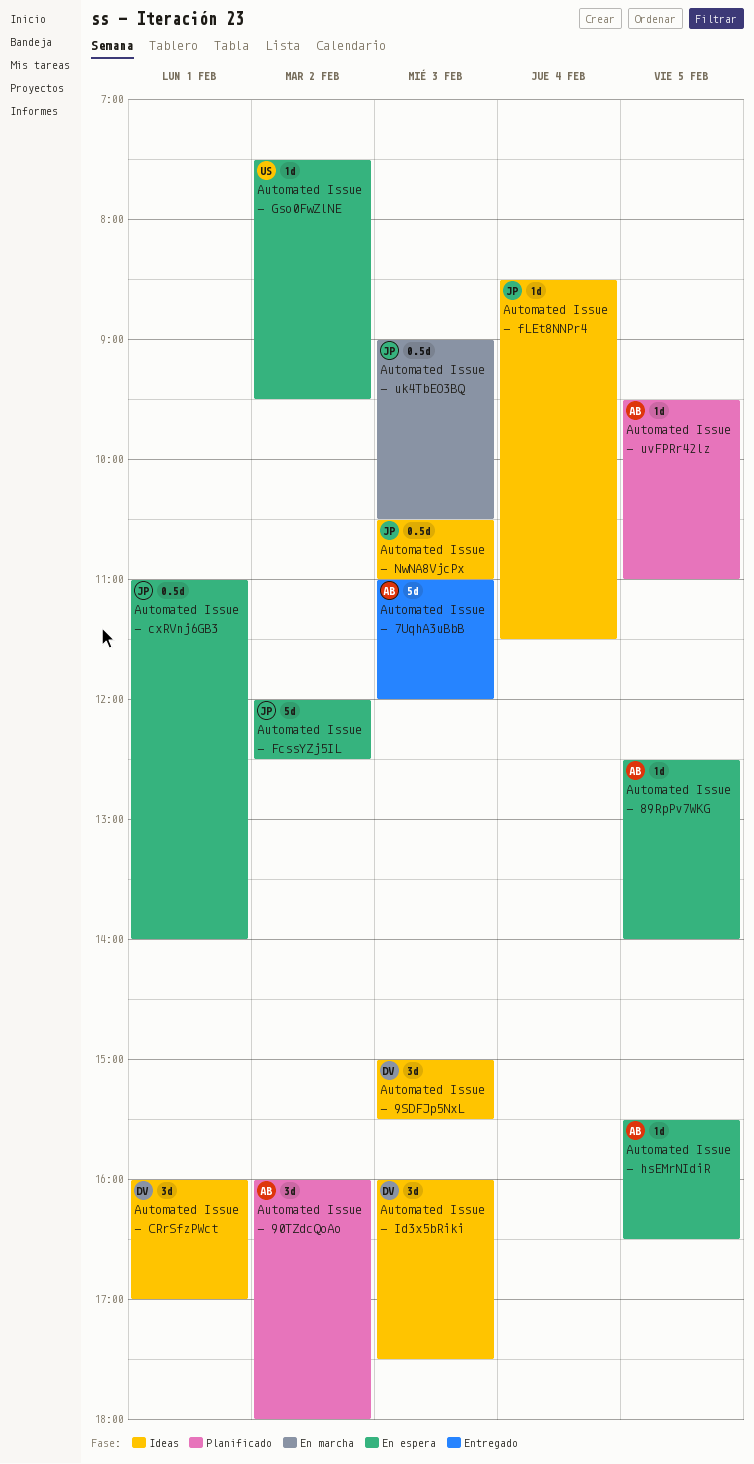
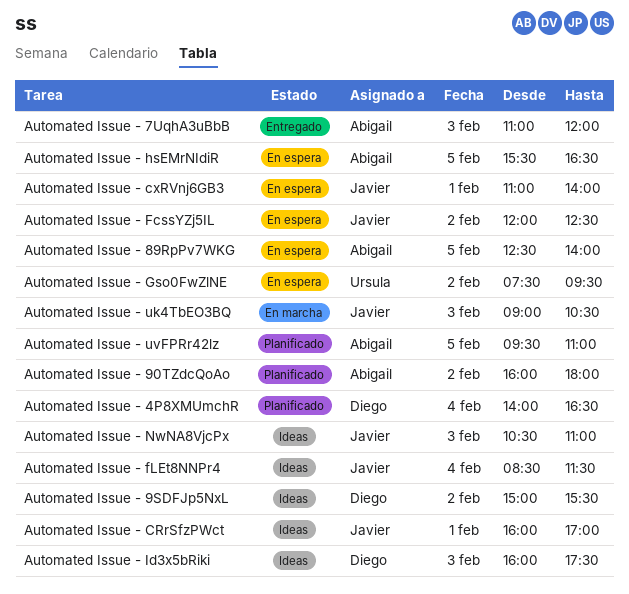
Automated Issue - 4P8XMUmchR: none -> present
Automated Issue - 9SDFJp5NxL, day: Feb 3 -> Feb 2
Automated Issue - CRrSfzPWct, owner: Diego -> Javier

